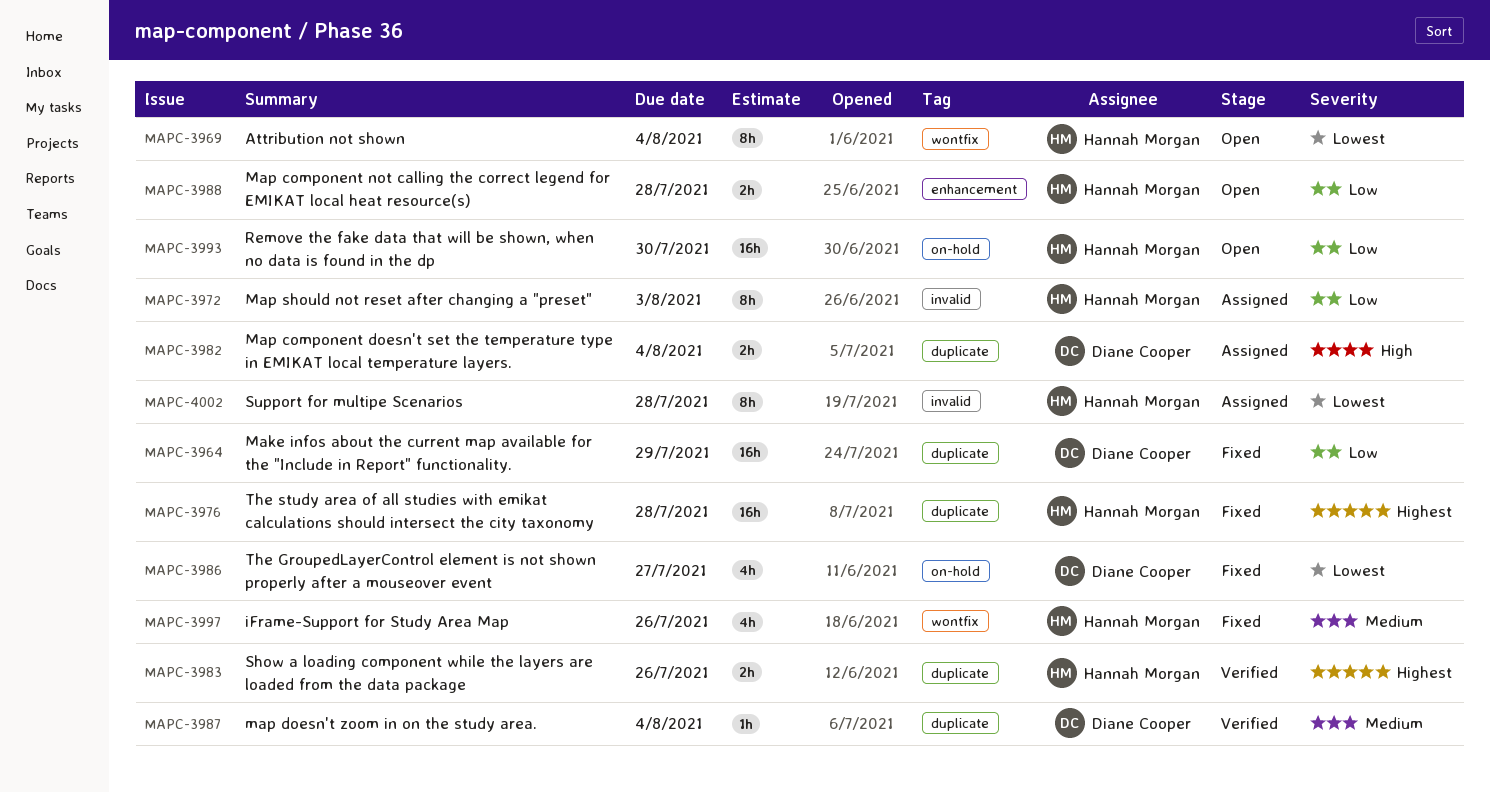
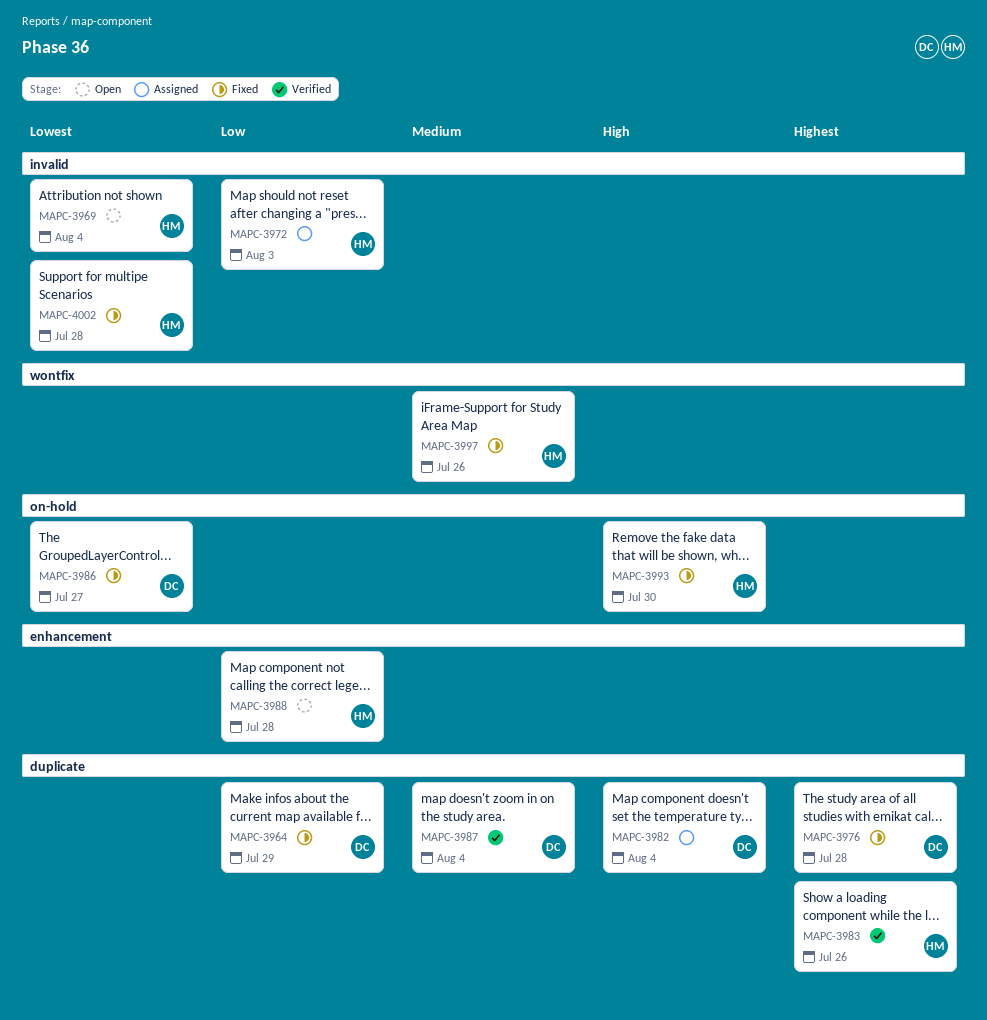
MAPC-3969, label: wontfix -> invalid
MAPC-3976, owner: Hannah Morgan -> Diane Cooper
MAPC-3993, status: Open -> Fixed
MAPC-3993, priority: Low -> High
MAPC-4002, status: Assigned -> Fixed

